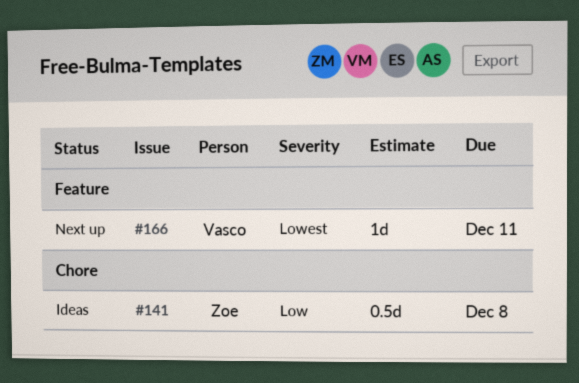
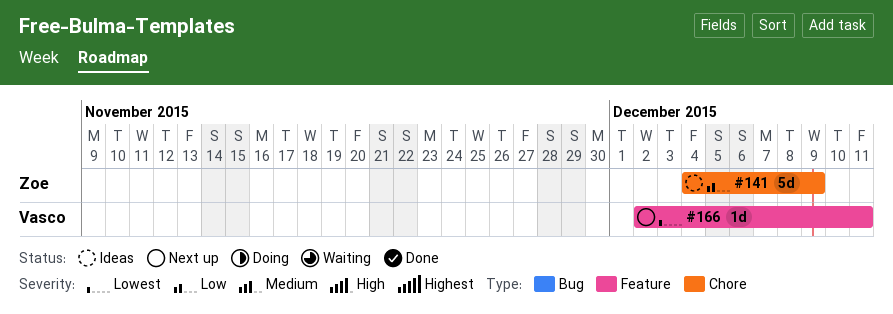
#141, estimate: 0.5d -> 5d
#141, due: Dec 8 -> Dec 9

